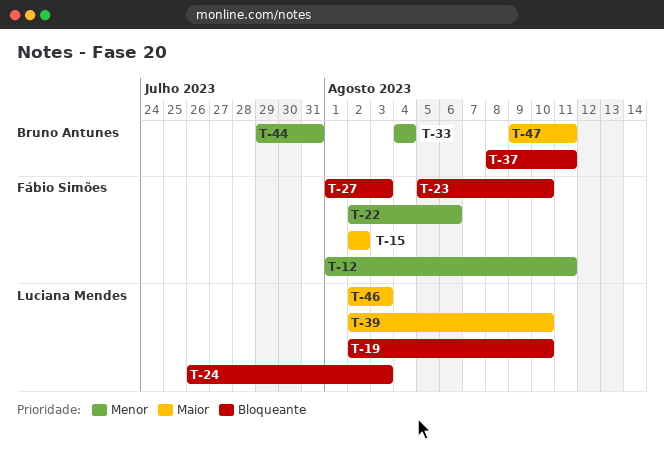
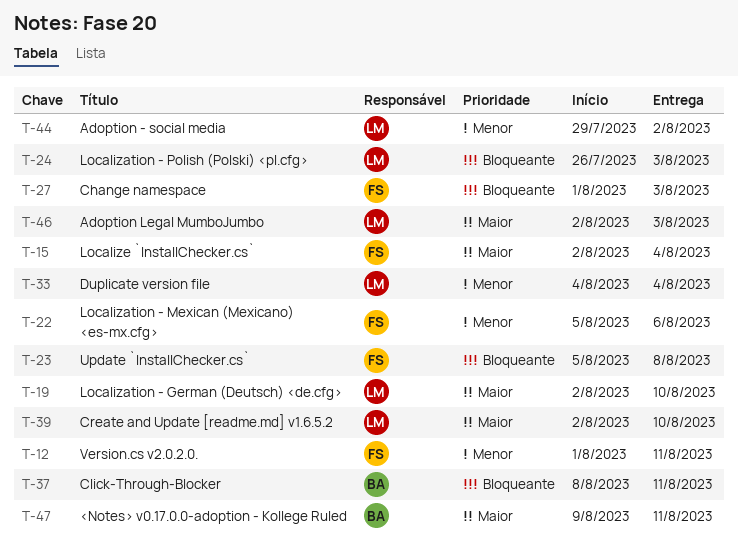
T-15, due: Aug 2 -> Aug 4
T-19, priority: Bloqueante -> Maior
T-22, start: Aug 2 -> Aug 5
T-23, due: Aug 10 -> Aug 8
T-33, owner: Bruno Antunes -> Luciana Mendes
T-44, owner: Bruno Antunes -> Luciana Mendes
T-44, due: Jul 31 -> Aug 2

